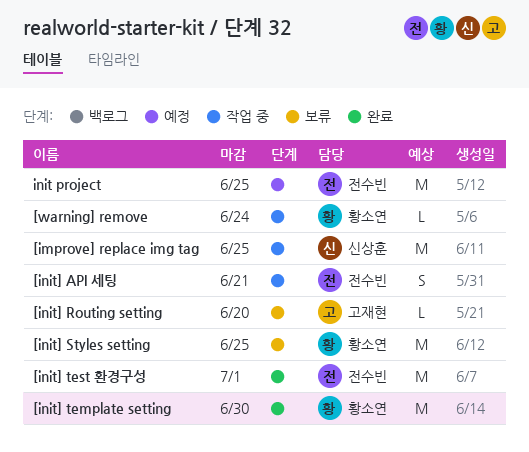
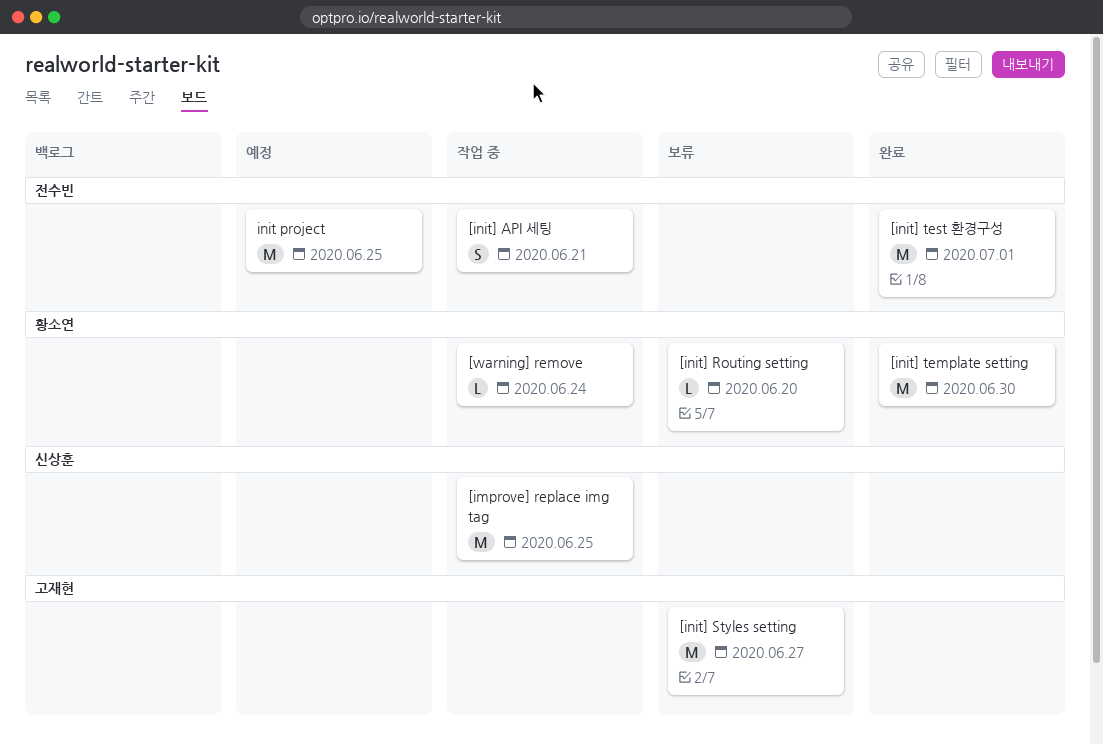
[init] Routing setting, owner: 고재현 -> 황소연
[init] Styles setting, owner: 황소연 -> 고재현
[init] Styles setting, due: Jun 25 -> Jun 27

